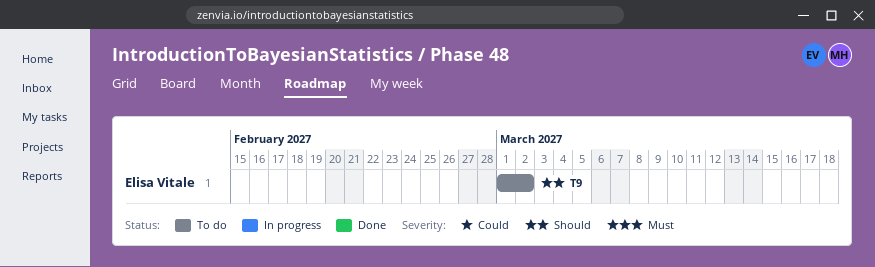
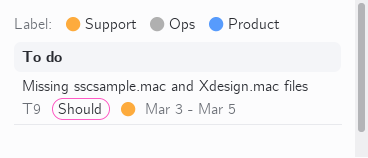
T9, start: Mar 1 -> Mar 3
T9, due: Mar 2 -> Mar 5

